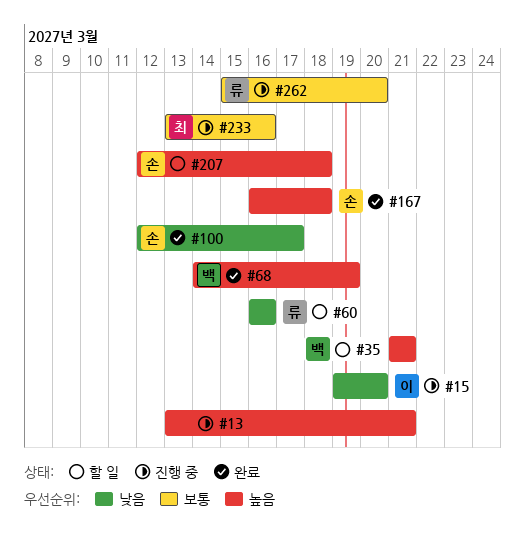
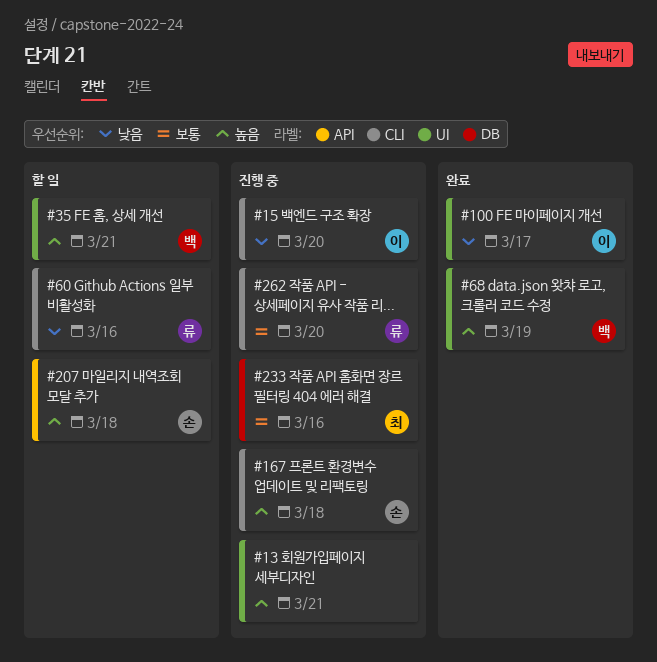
#100, owner: 손 -> 이
#167, status: 완료 -> 진행 중

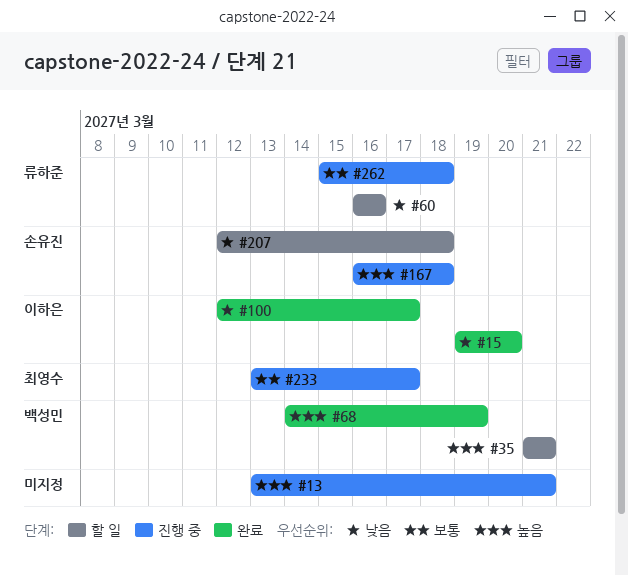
#15, status: 진행 중 -> 완료
#207, priority: 높음 -> 낮음
#233, due: Mar 16 -> Mar 17
#262, due: Mar 20 -> Mar 18

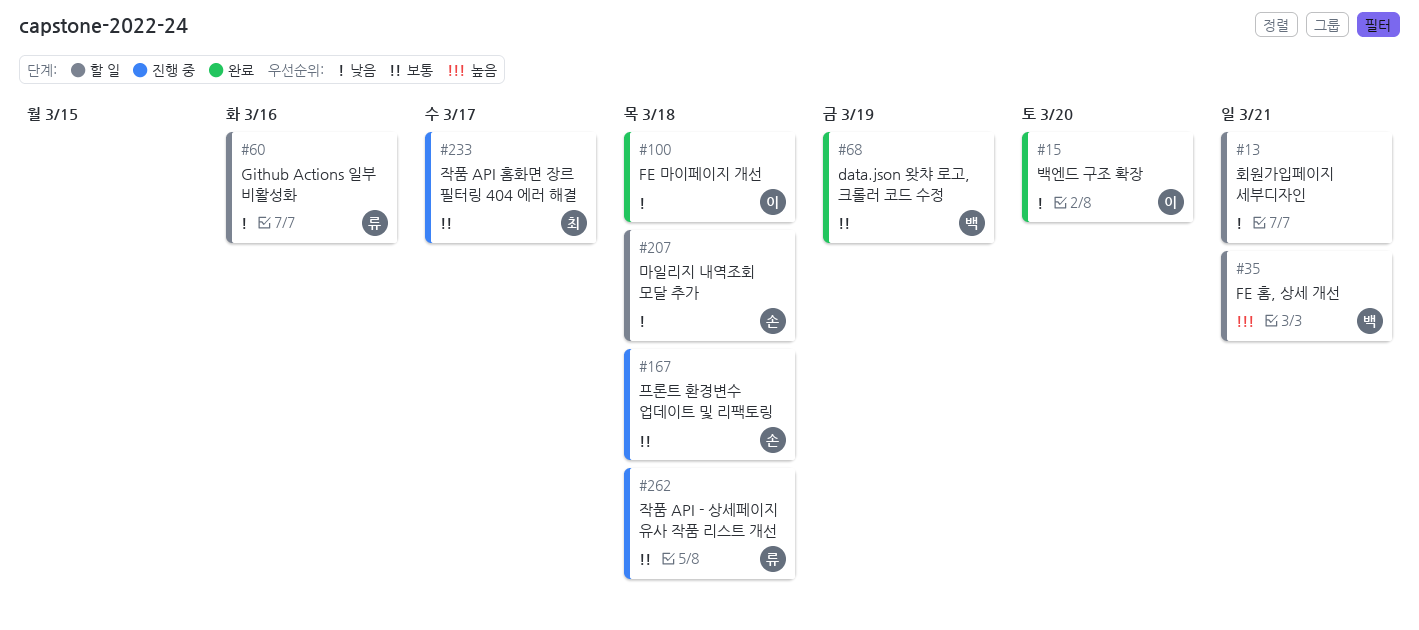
#13, status: 진행 중 -> 할 일
#13, priority: 높음 -> 낮음
#68, priority: 높음 -> 보통
#100, due: Mar 17 -> Mar 18
#167, priority: 높음 -> 보통

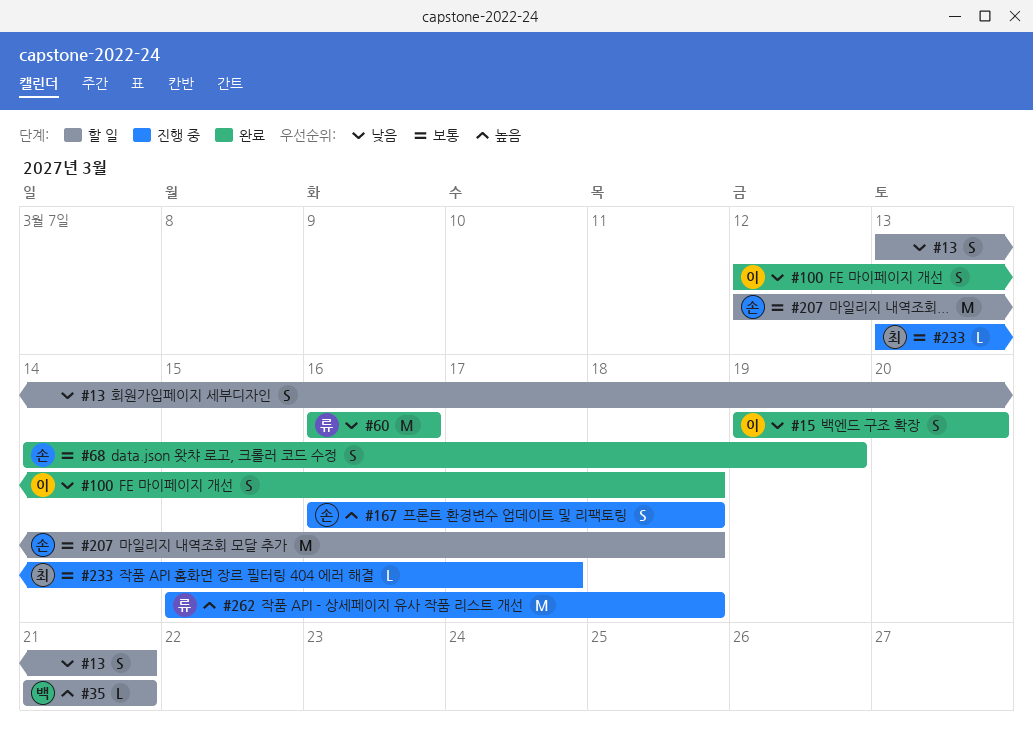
#60, status: 할 일 -> 완료
#68, owner: 백 -> 손
#167, priority: 보통 -> 높음
#207, priority: 낮음 -> 보통
#262, priority: 보통 -> 높음

